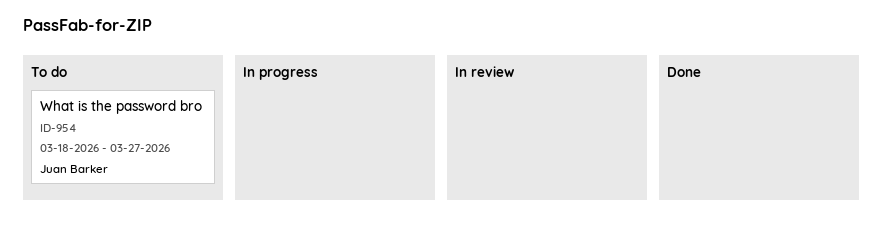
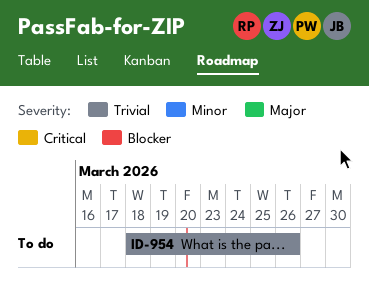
ID-954, due: Mar 27 -> Mar 26

